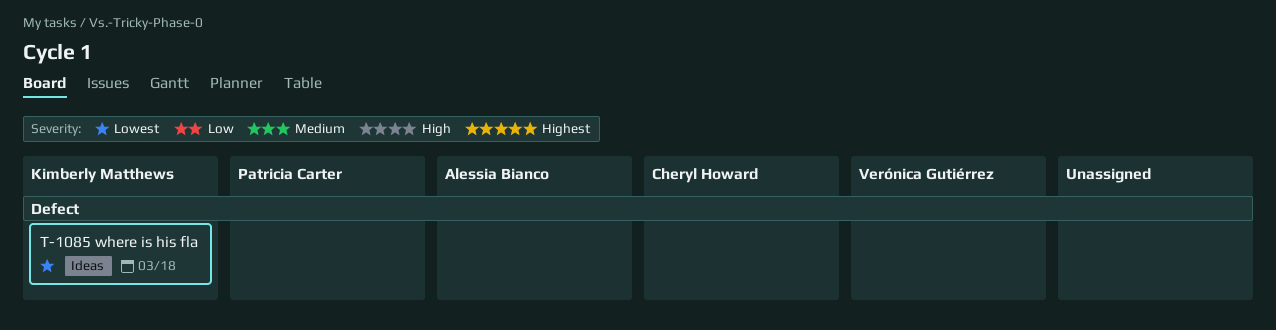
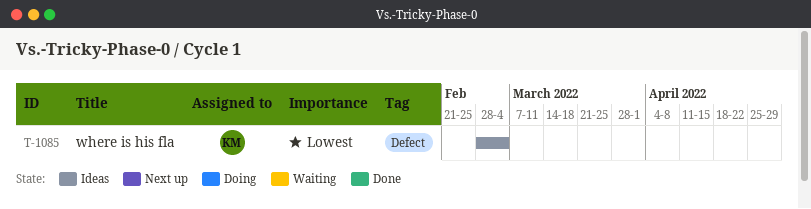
T-1085, due: Mar 18 -> Mar 4

